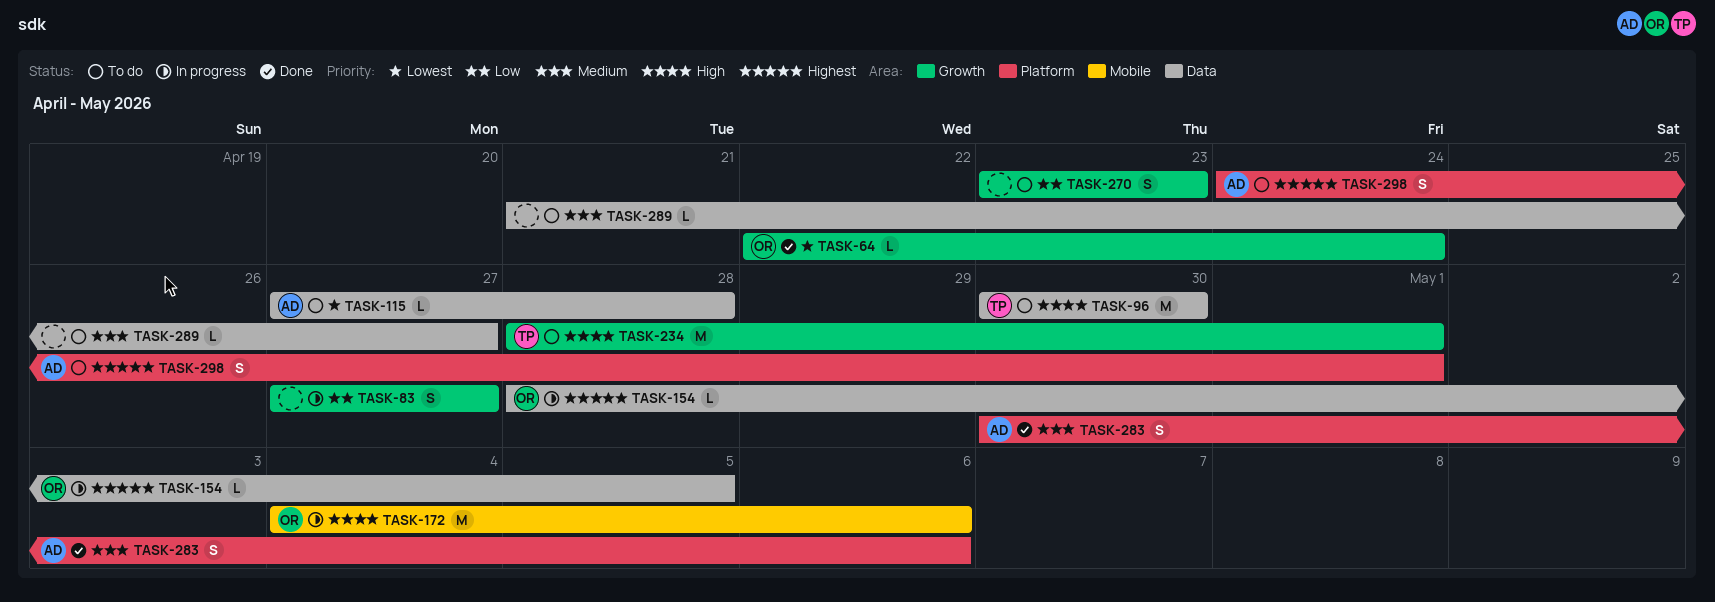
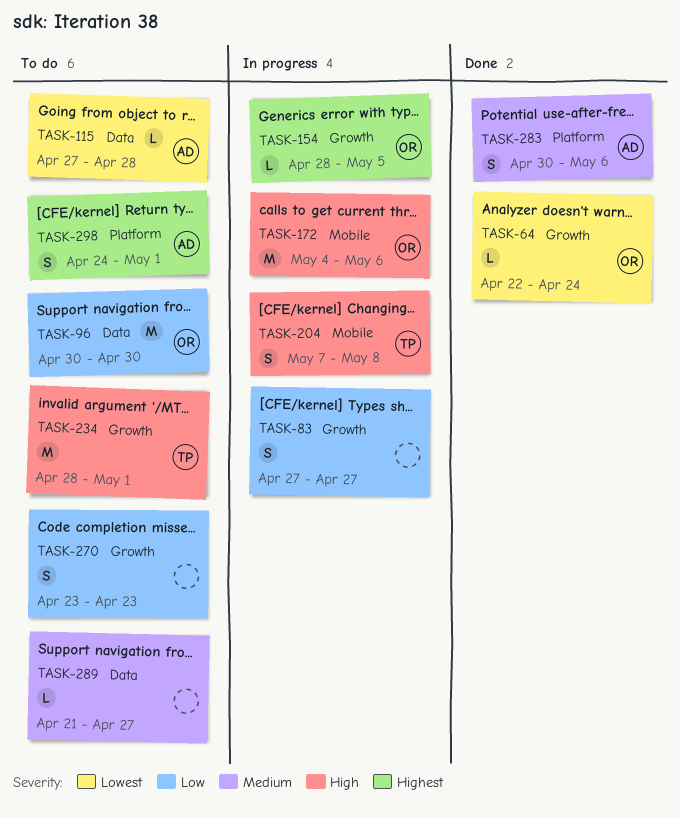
TASK-96, owner: TP -> OR
TASK-96, priority: High -> Low
TASK-154, label: Data -> Growth
TASK-204: none -> present

